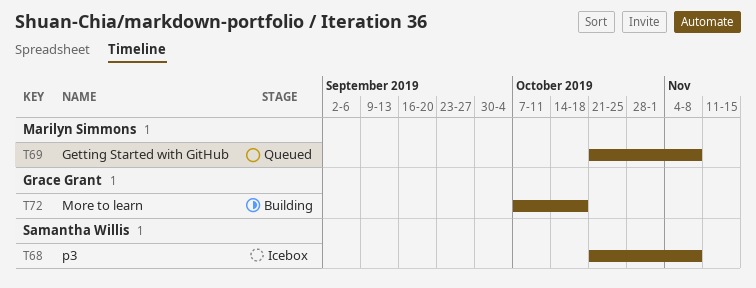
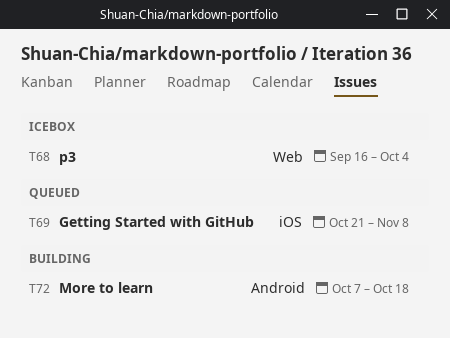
T68, start: Oct 21 -> Sep 16
T68, due: Nov 8 -> Oct 4

